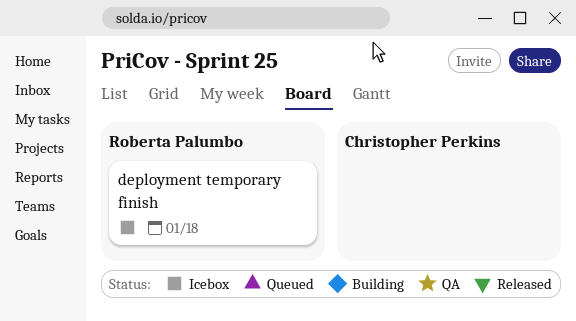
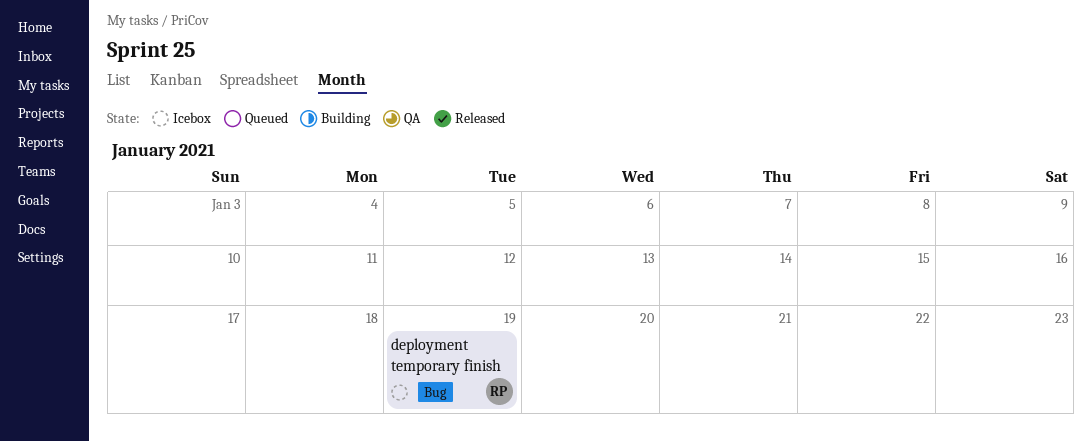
deployment temporary finish, due: Jan 18 -> Jan 19

